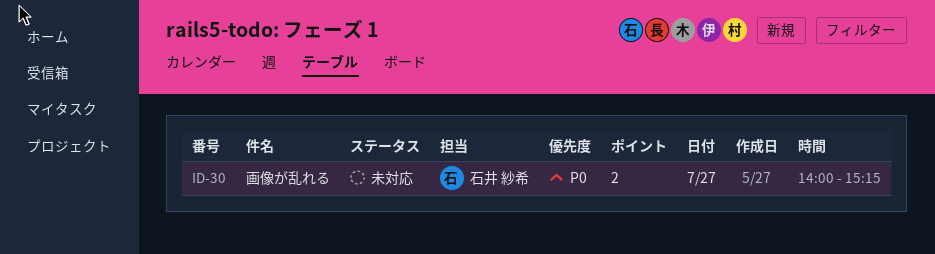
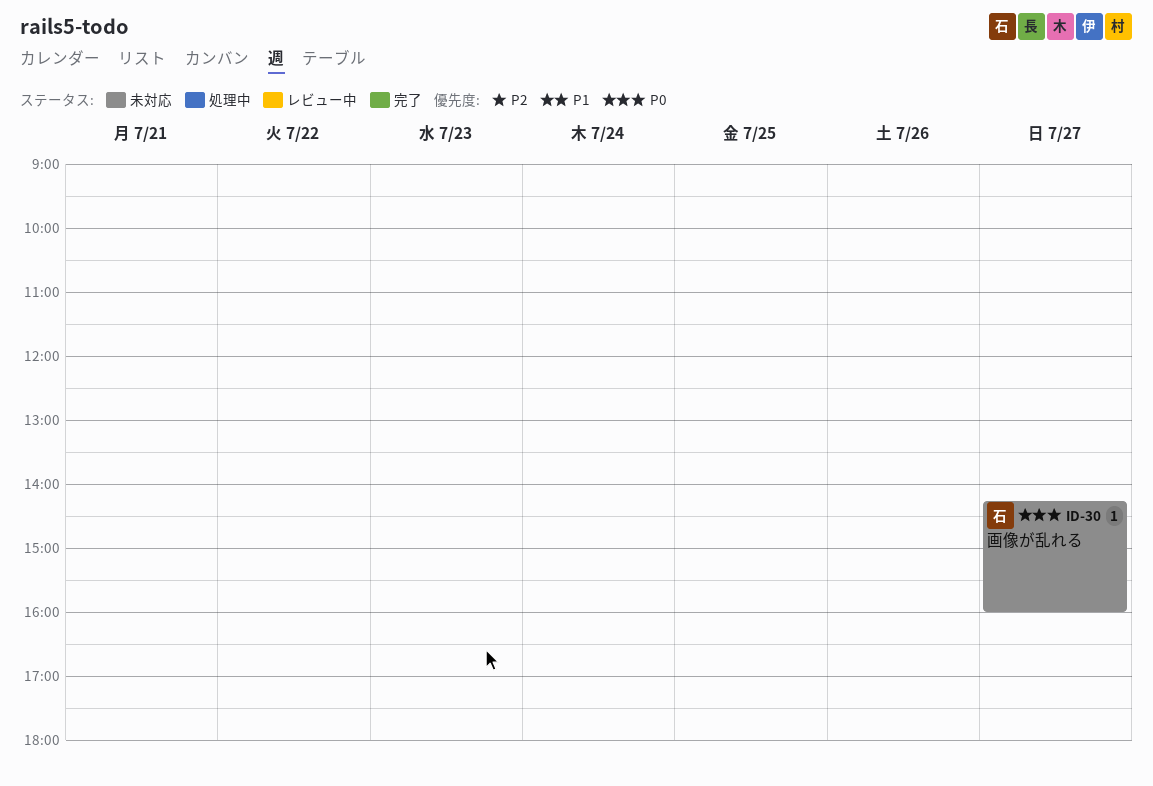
ID-30, estimate: 2 -> 1
ID-30, begins: 14:00 -> 14:15
ID-30, ends: 15:15 -> 16:00

